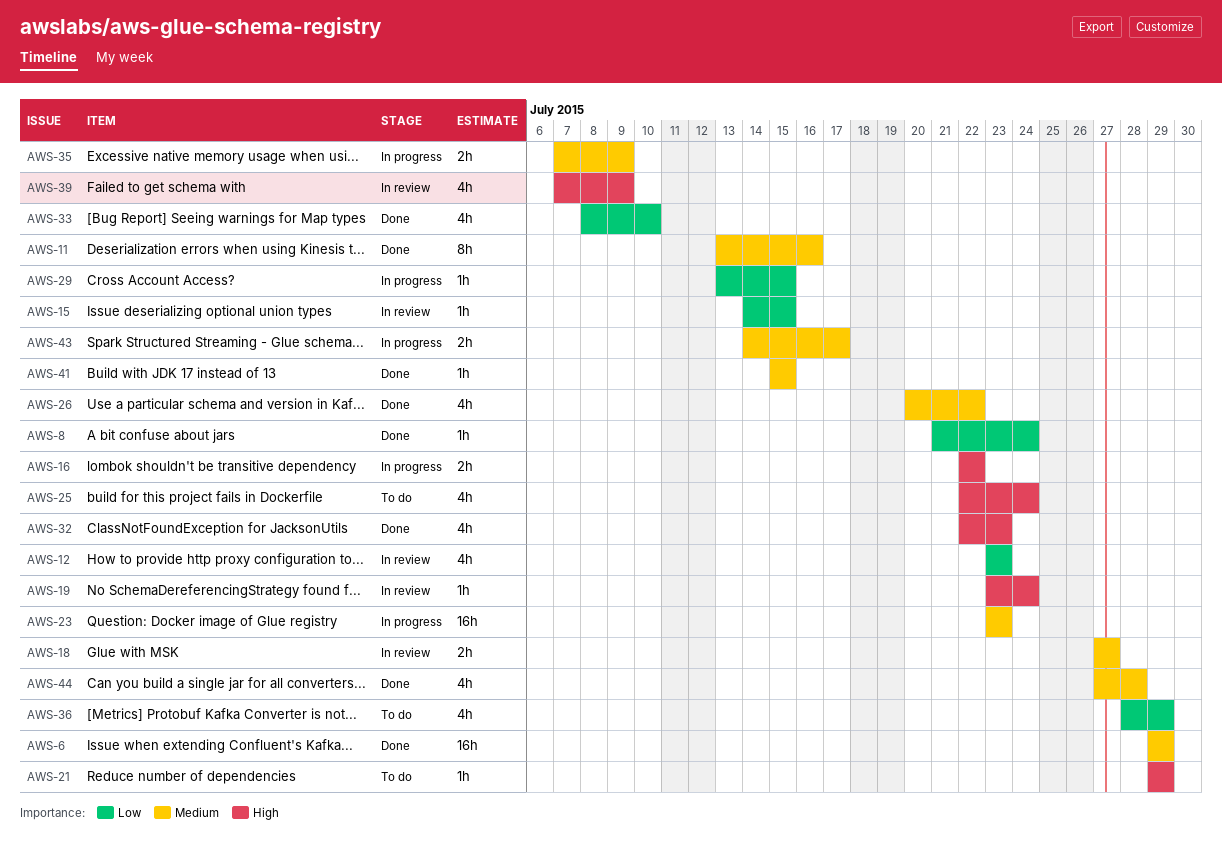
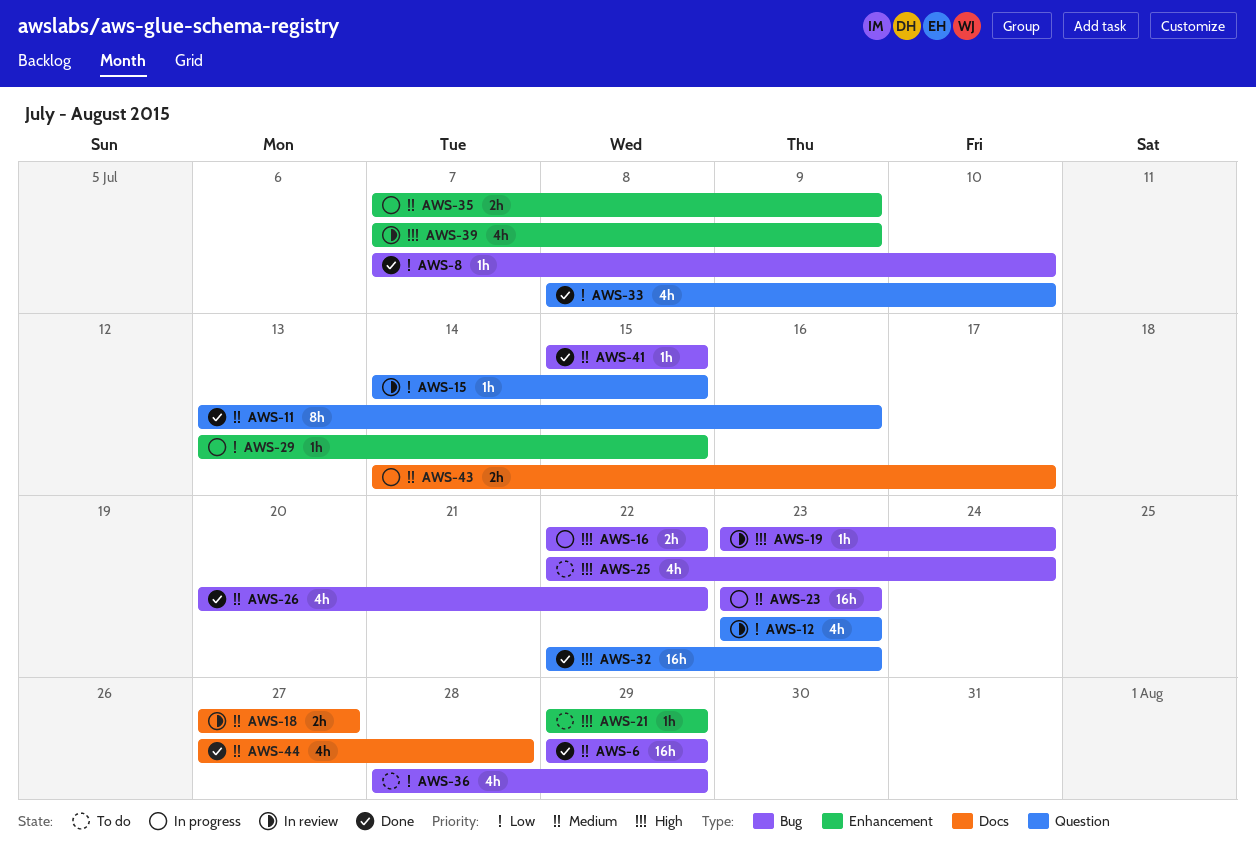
AWS-8, start: Jul 21 -> Jul 7
AWS-8, due: Jul 24 -> Jul 10
AWS-32, estimate: 4h -> 16h

